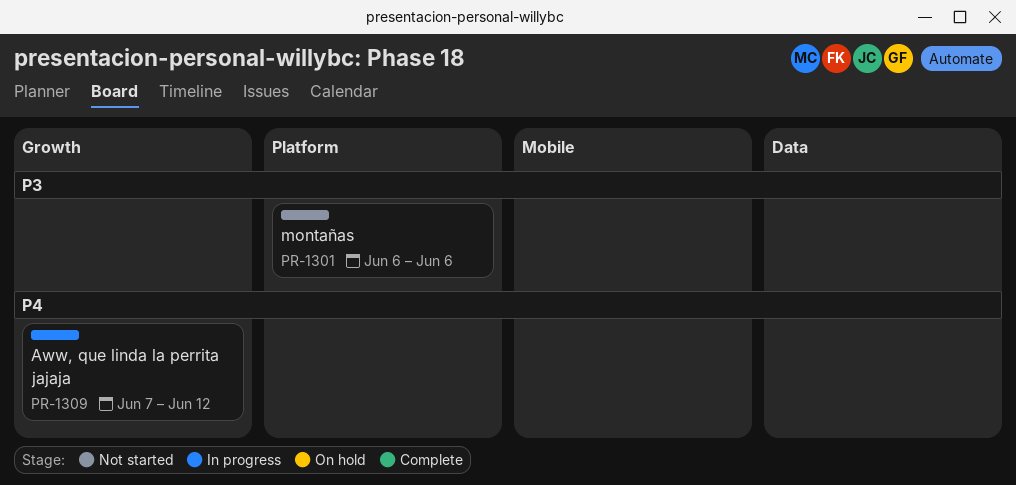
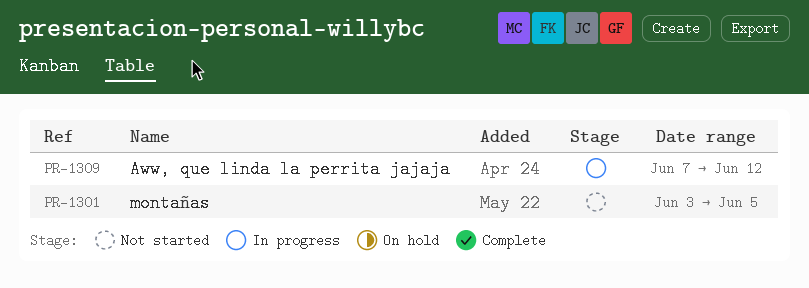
PR-1301, start: Jun 6 -> Jun 3
PR-1301, due: Jun 6 -> Jun 5

